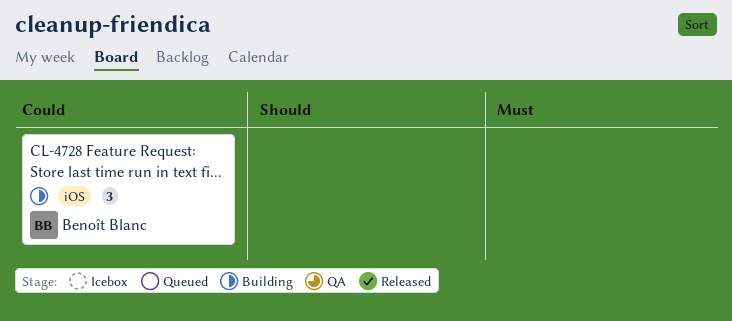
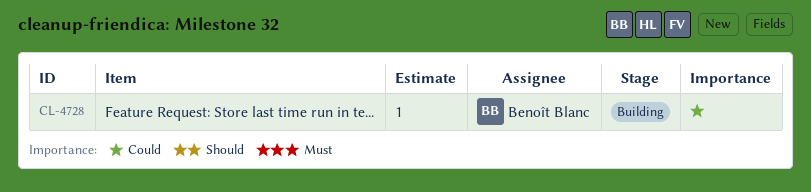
CL-4728, estimate: 3 -> 1

